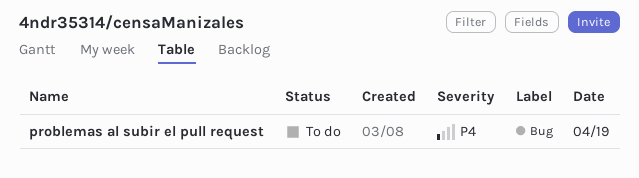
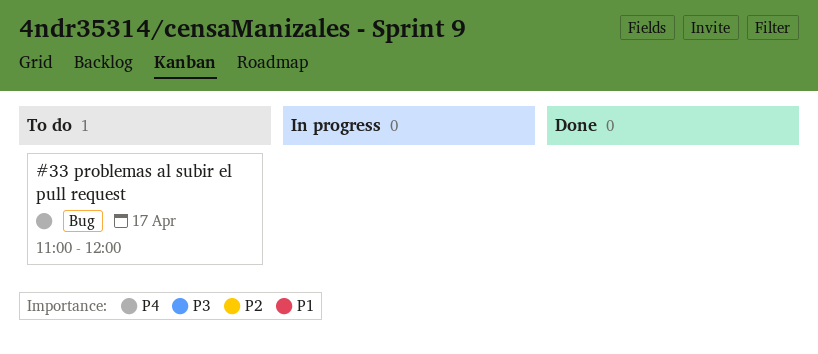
problemas al subir el pull request, day: Apr 19 -> Apr 17

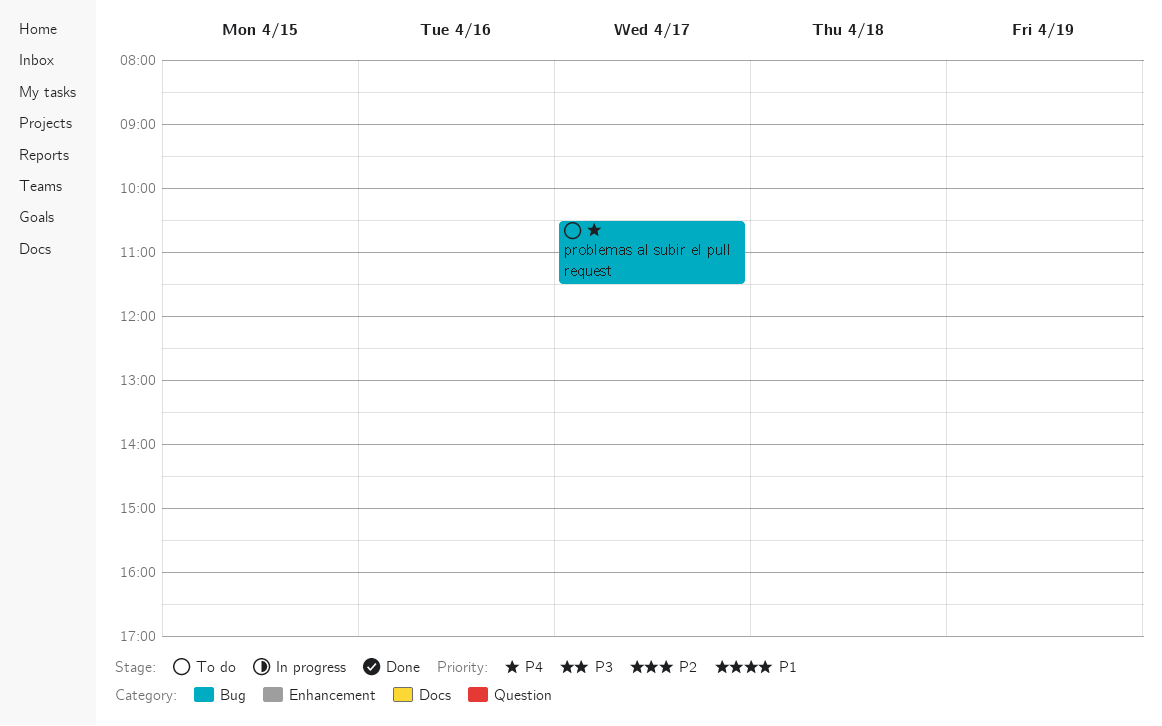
problemas al subir el pull request, begins: 11:00 -> 10:30
problemas al subir el pull request, ends: 12:00 -> 11:30

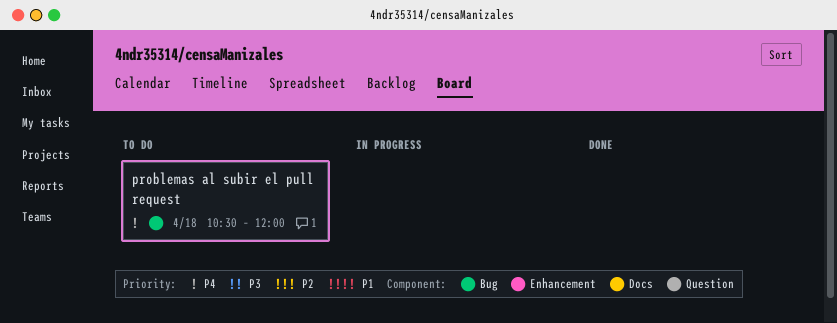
problemas al subir el pull request, day: Apr 17 -> Apr 18
problemas al subir el pull request, ends: 11:30 -> 12:00

